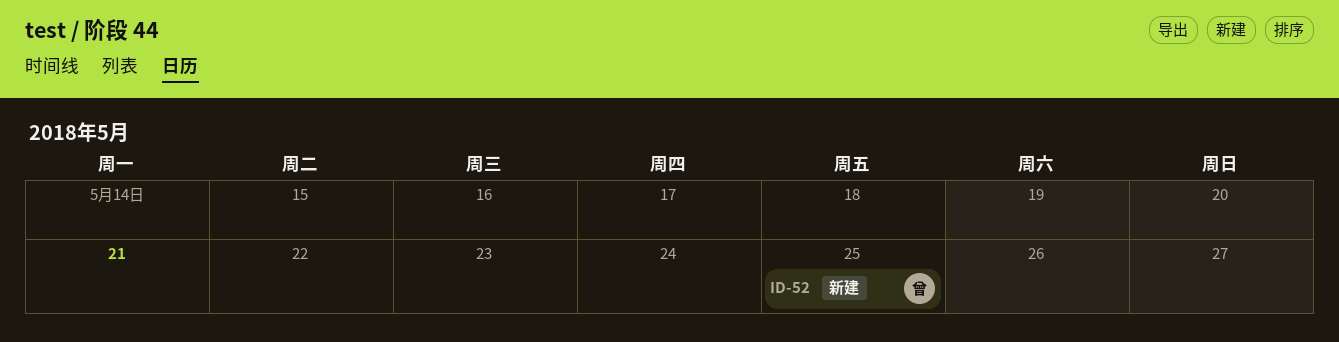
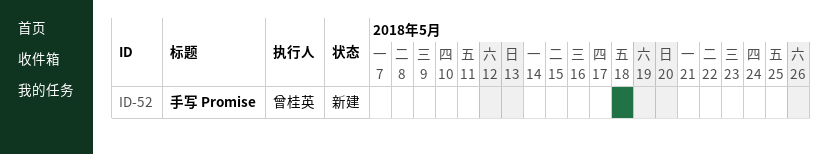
ID-52, due: May 25 -> May 18

